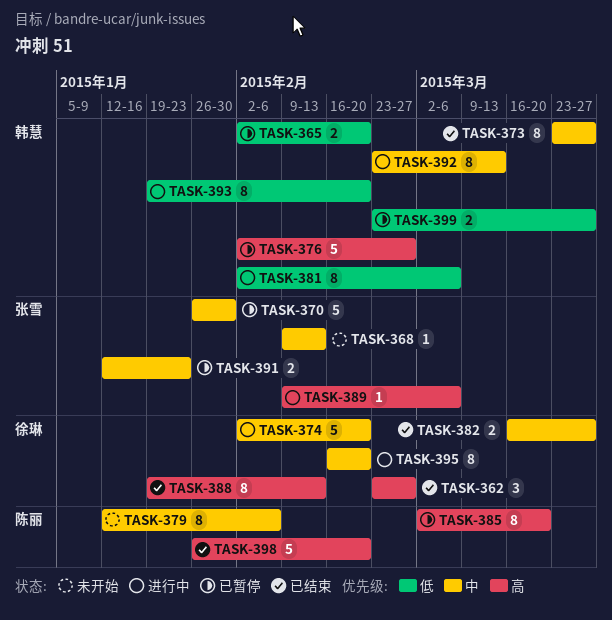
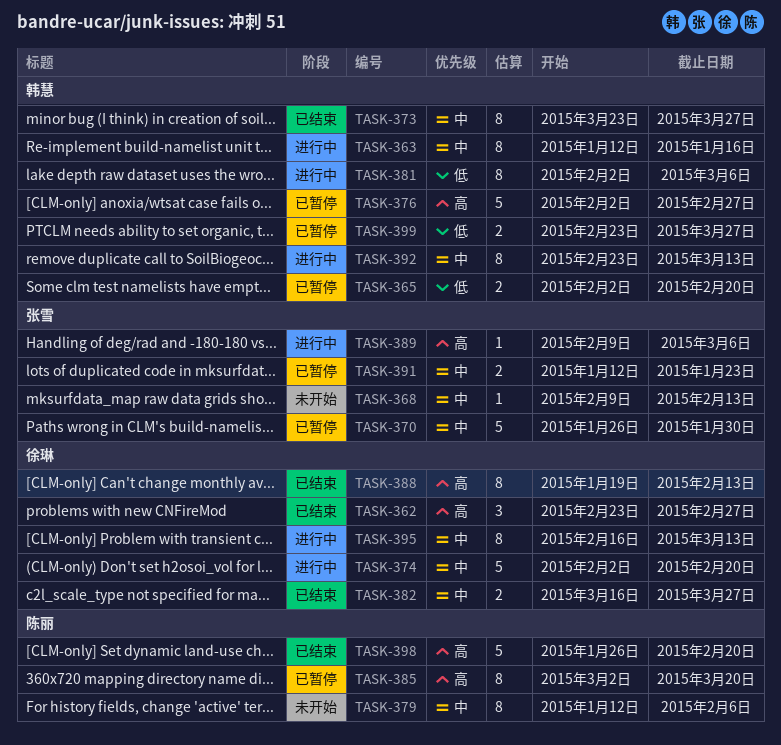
TASK-363: none -> present
TASK-393: present -> none
TASK-395, due: Feb 20 -> Mar 13

